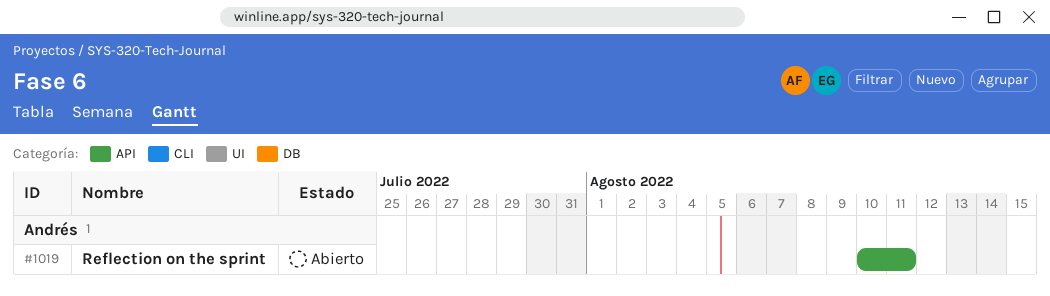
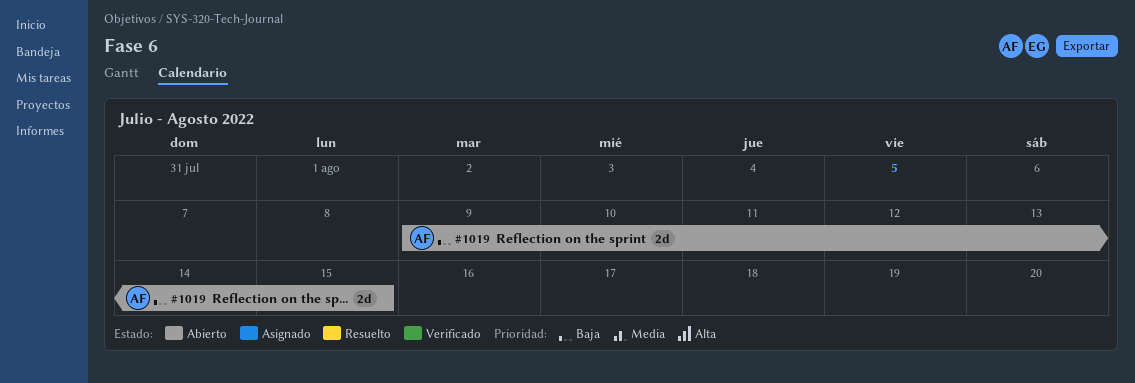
#1019, start: Aug 10 -> Aug 9
#1019, due: Aug 11 -> Aug 15

